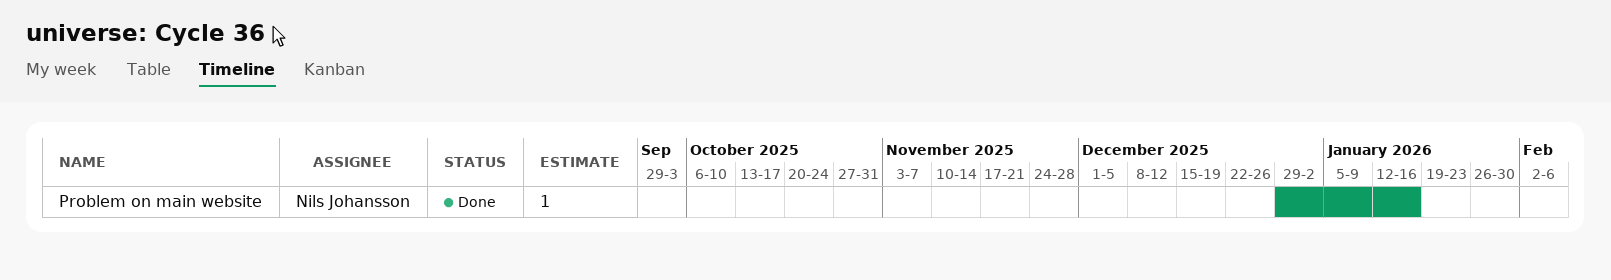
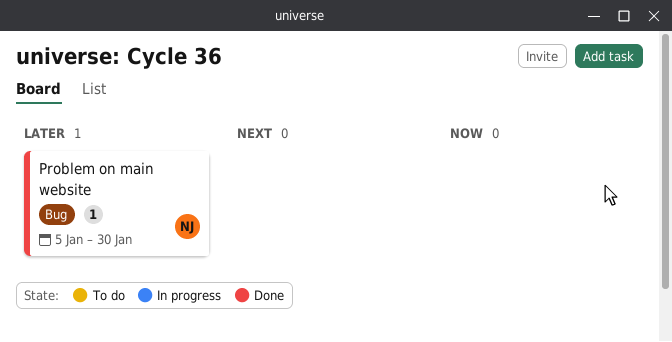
Problem on main website, start: Dec 29 -> Jan 5
Problem on main website, due: Jan 16 -> Jan 30

